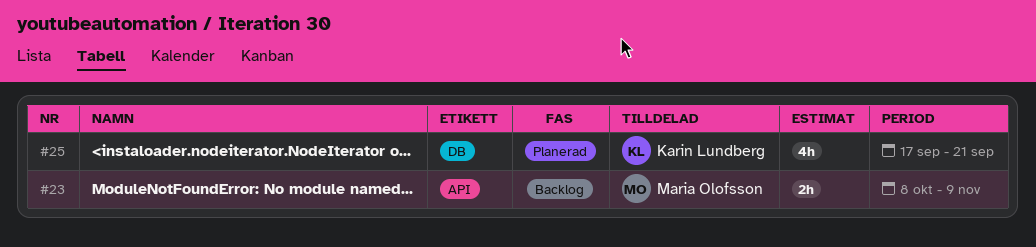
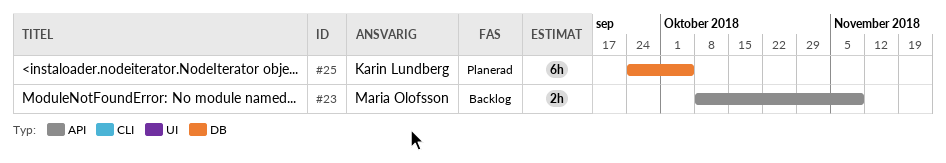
#25, estimate: 4h -> 6h
#25, start: Sep 17 -> Sep 24
#25, due: Sep 21 -> Oct 5

